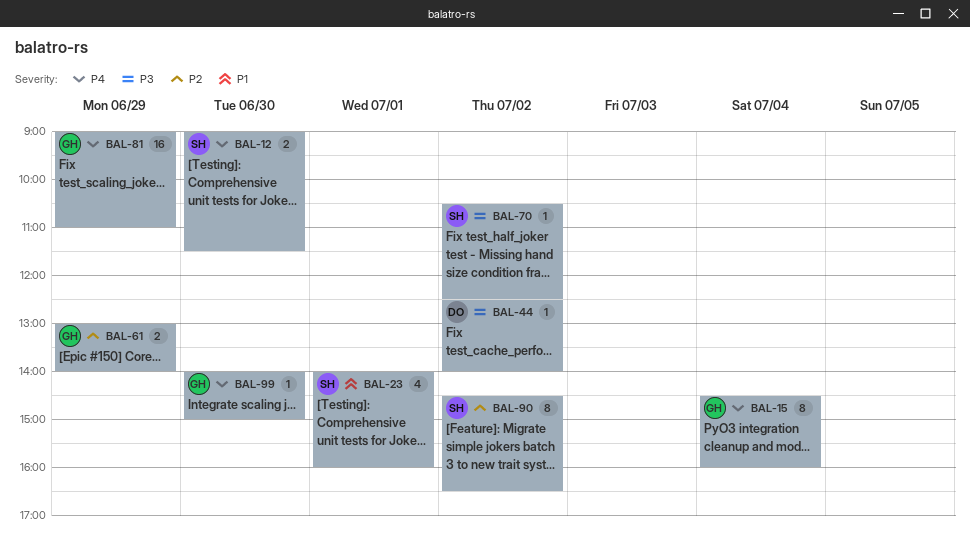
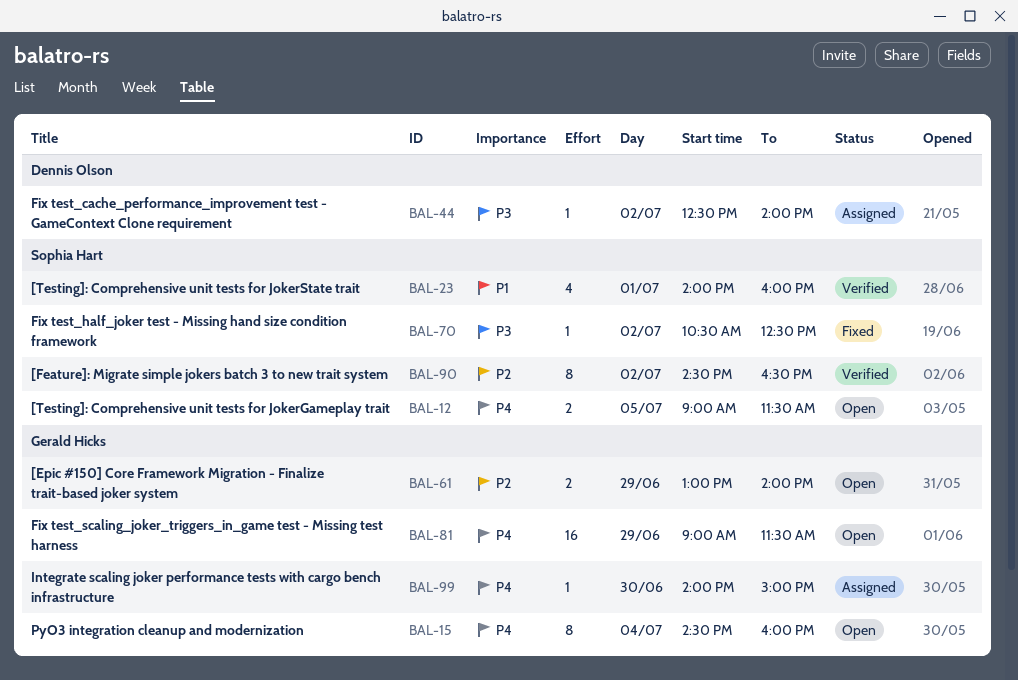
BAL-12, day: Jun 30 -> Jul 5
BAL-81, ends: 11:00 -> 11:30

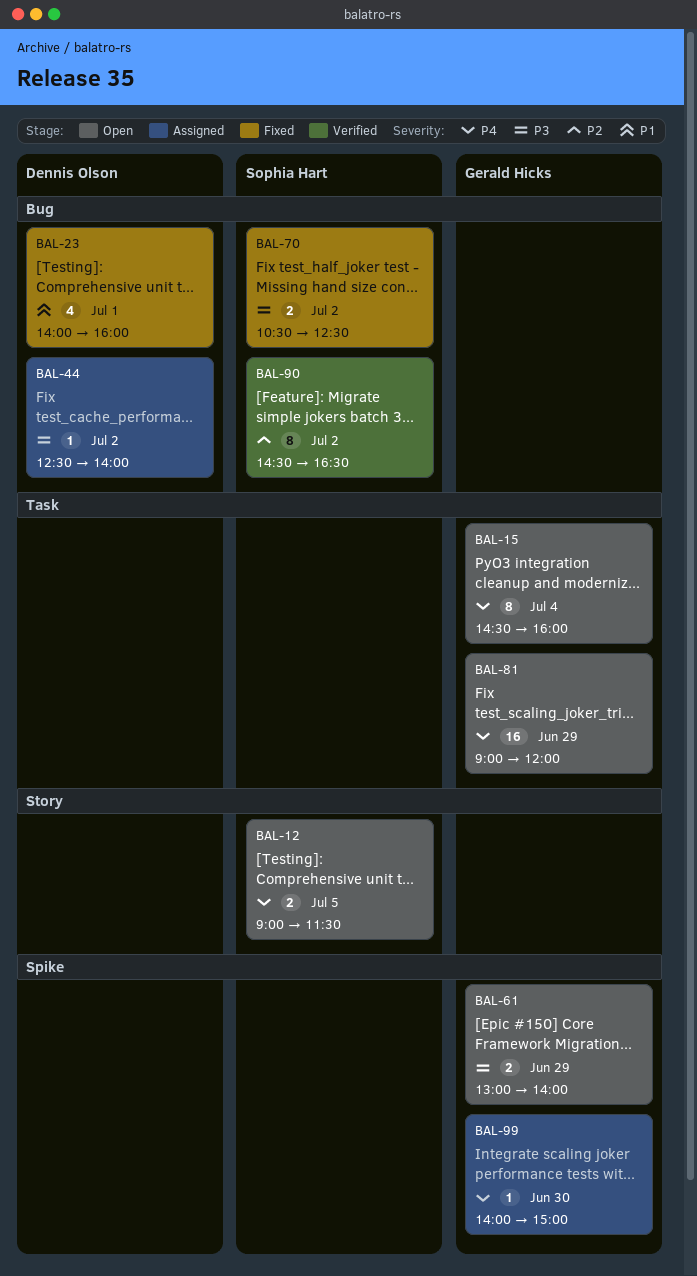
BAL-23, status: Verified -> Fixed
BAL-23, owner: Sophia Hart -> Dennis Olson
BAL-61, priority: P2 -> P3
BAL-70, estimate: 1 -> 2
BAL-81, ends: 11:30 -> 12:00

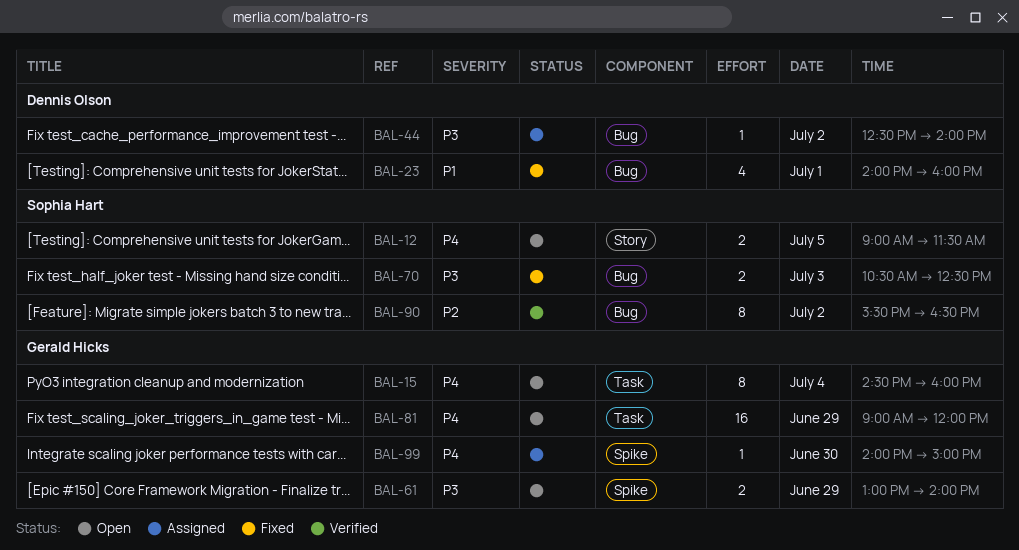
BAL-70, day: Jul 2 -> Jul 3
BAL-90, begins: 14:30 -> 15:30

